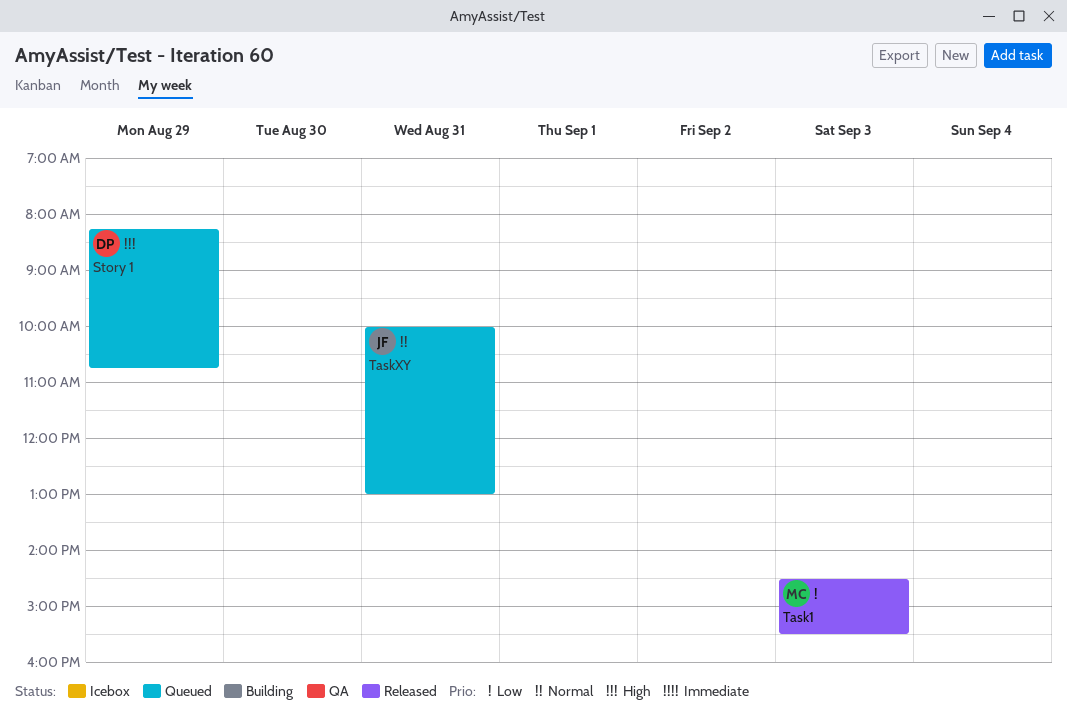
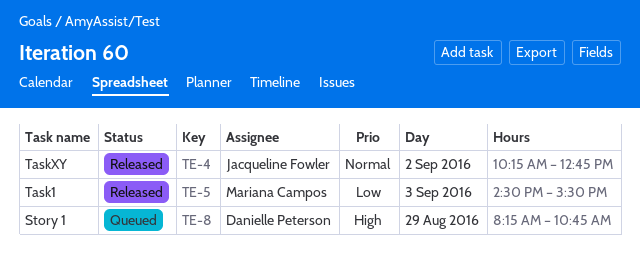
TaskXY, status: Queued -> Released
TaskXY, day: Aug 31 -> Sep 2
TaskXY, begins: 10:00 -> 10:15
TaskXY, ends: 13:00 -> 12:45

